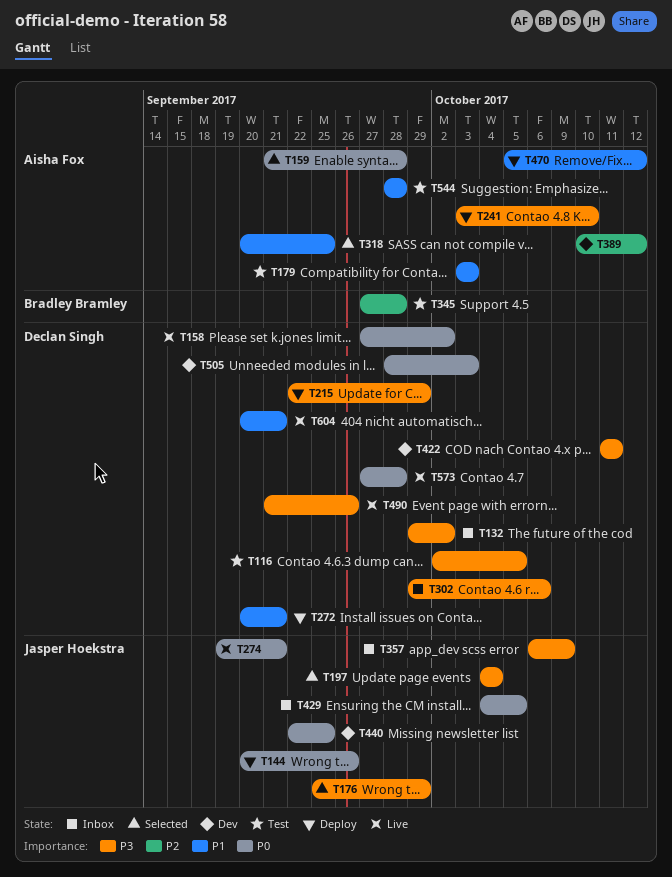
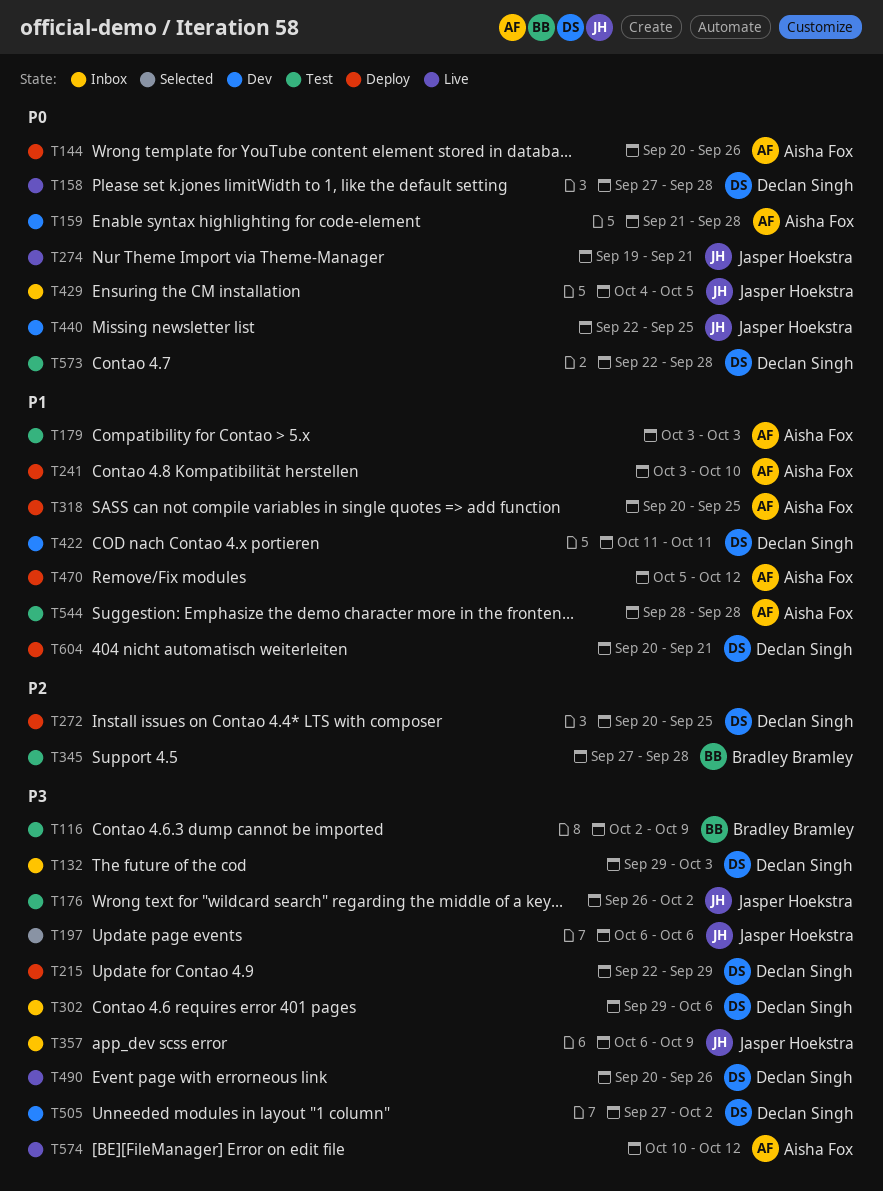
T116, owner: Declan Singh -> Bradley Bramley
T116, due: Oct 5 -> Oct 9
T132, due: Oct 2 -> Oct 3
T144, owner: Jasper Hoekstra -> Aisha Fox
T158, due: Oct 2 -> Sep 28
T159, status: Selected -> Dev
T176, status: Selected -> Test
T176, start: Sep 25 -> Sep 26
T176, due: Sep 29 -> Oct 2
T197, start: Oct 4 -> Oct 6
T197, due: Oct 4 -> Oct 6
T241, priority: P3 -> P1
T272, priority: P1 -> P2
T272, due: Sep 21 -> Sep 25
T318, status: Selected -> Deploy
T389: present -> none
T422, priority: P3 -> P1
T490, start: Sep 21 -> Sep 20
T505, priority: P0 -> P3
T505, start: Sep 28 -> Sep 27
T505, due: Oct 3 -> Oct 2
T573, status: Live -> Test
T573, start: Sep 27 -> Sep 22
T574: none -> present
T604, status: Live -> Deploy

